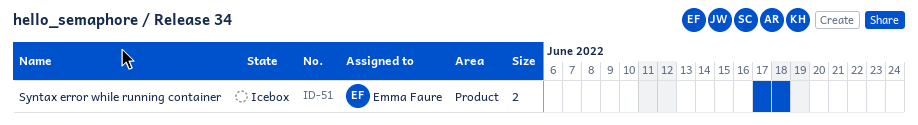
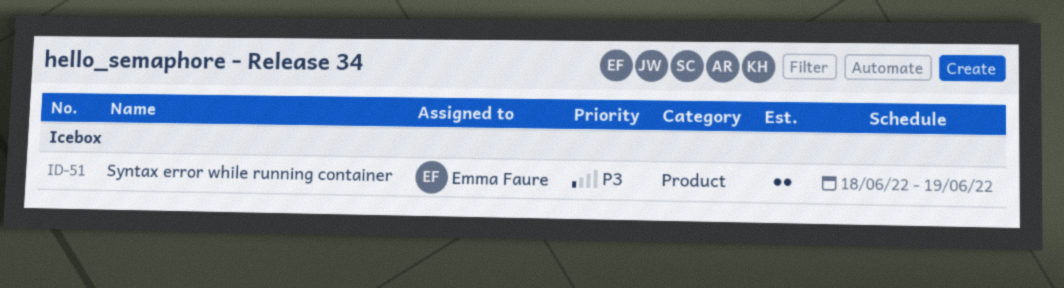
ID-51, start: Jun 17 -> Jun 18
ID-51, due: Jun 18 -> Jun 19

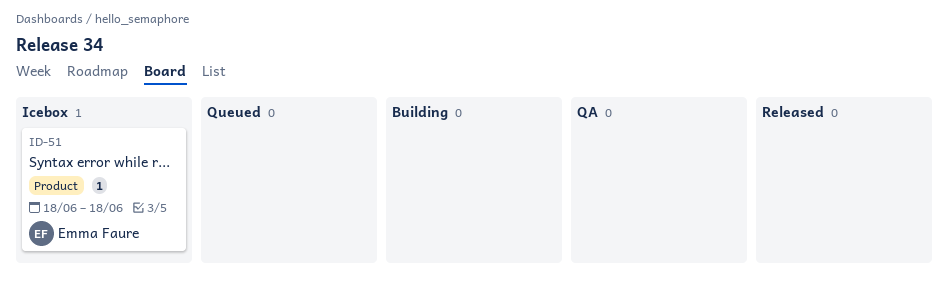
ID-51, estimate: 2 -> 1
ID-51, due: Jun 19 -> Jun 18

